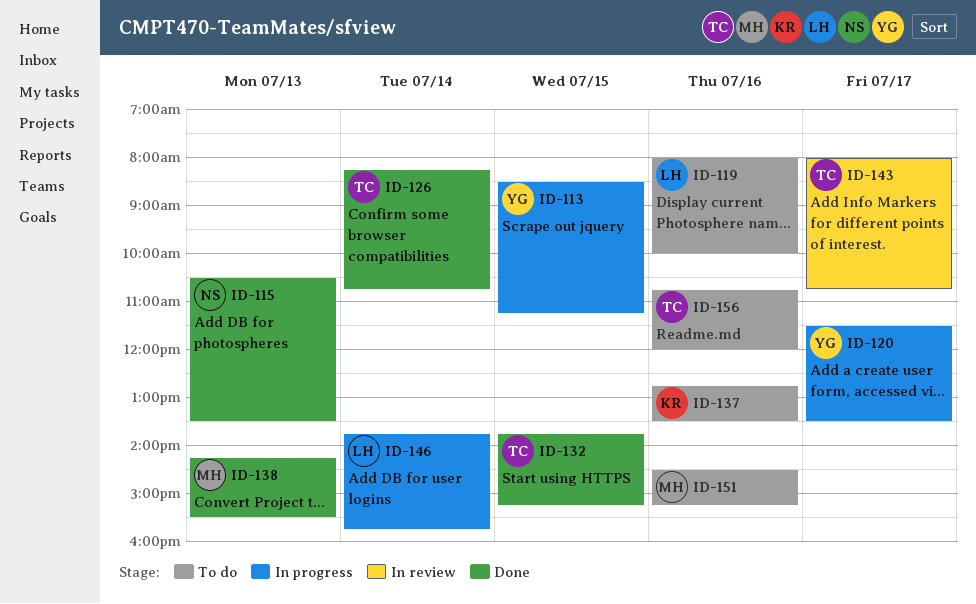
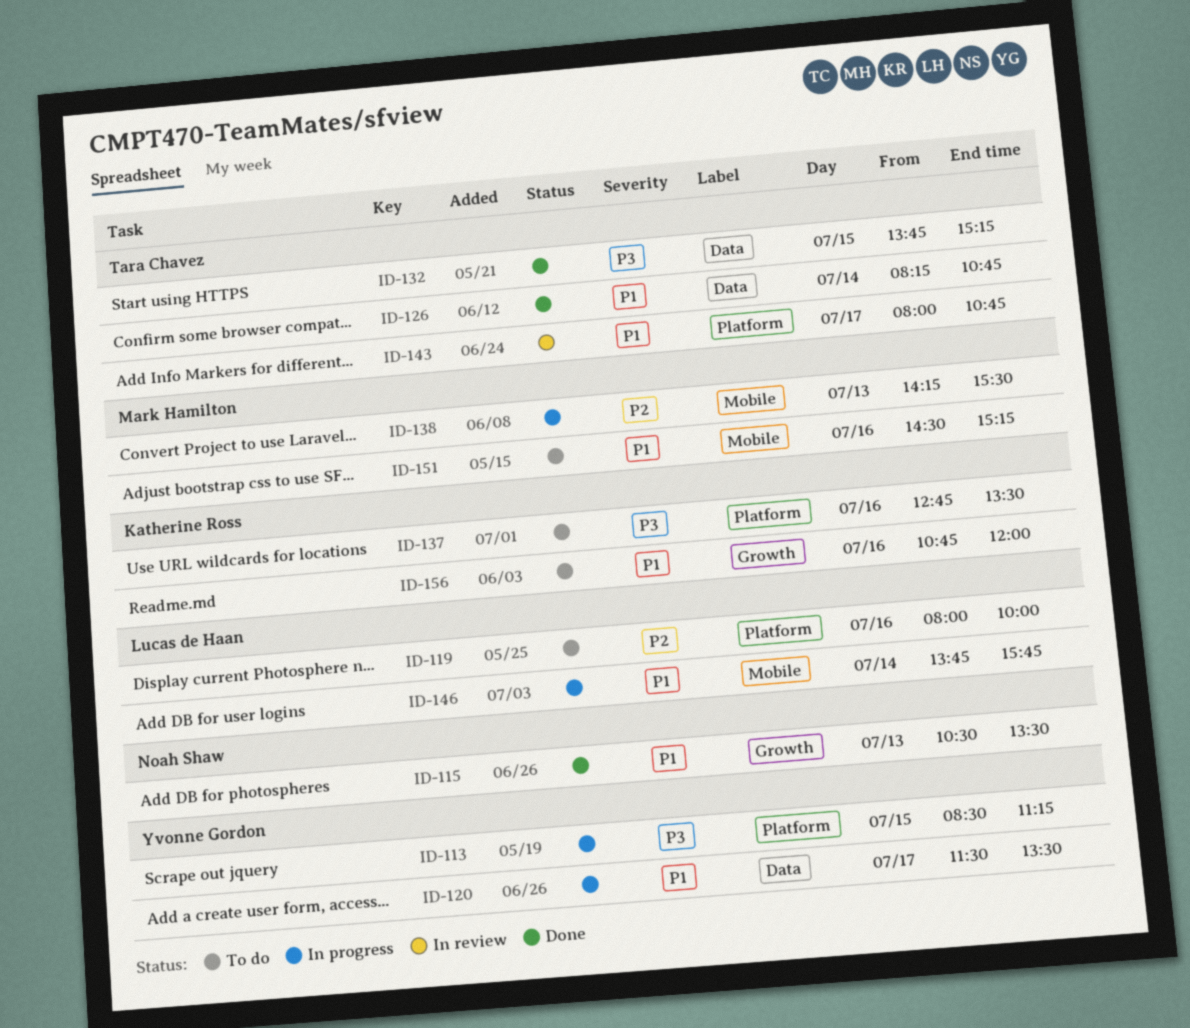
ID-138, status: Done -> In progress
ID-156, owner: Tara Chavez -> Katherine Ross

